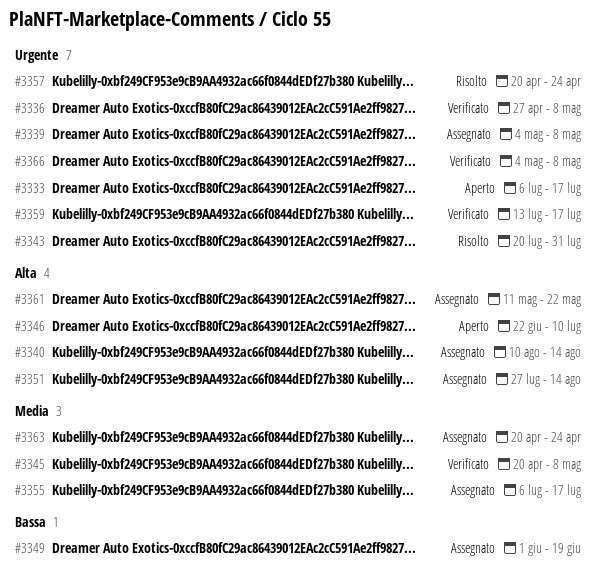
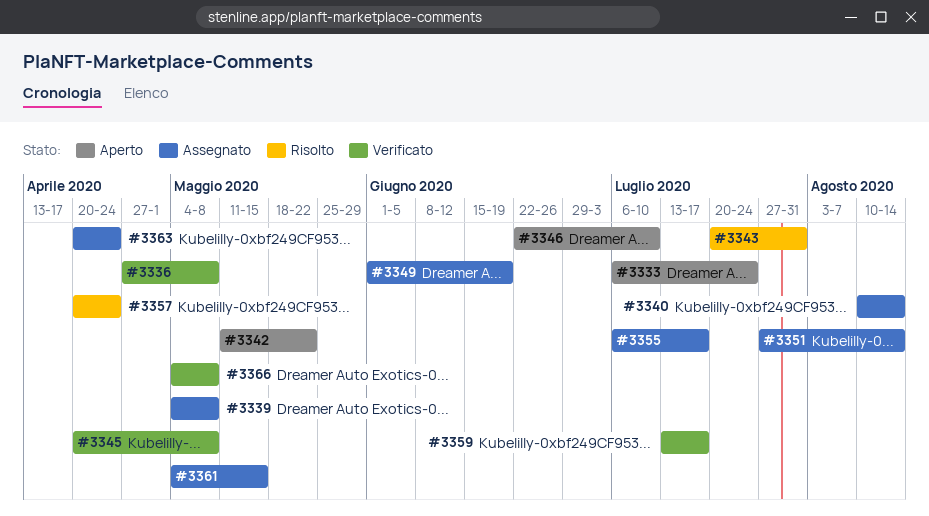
#3333, due: Jul 17 -> Jul 24
#3342: none -> present
#3361, start: May 11 -> May 4
#3361, due: May 22 -> May 15

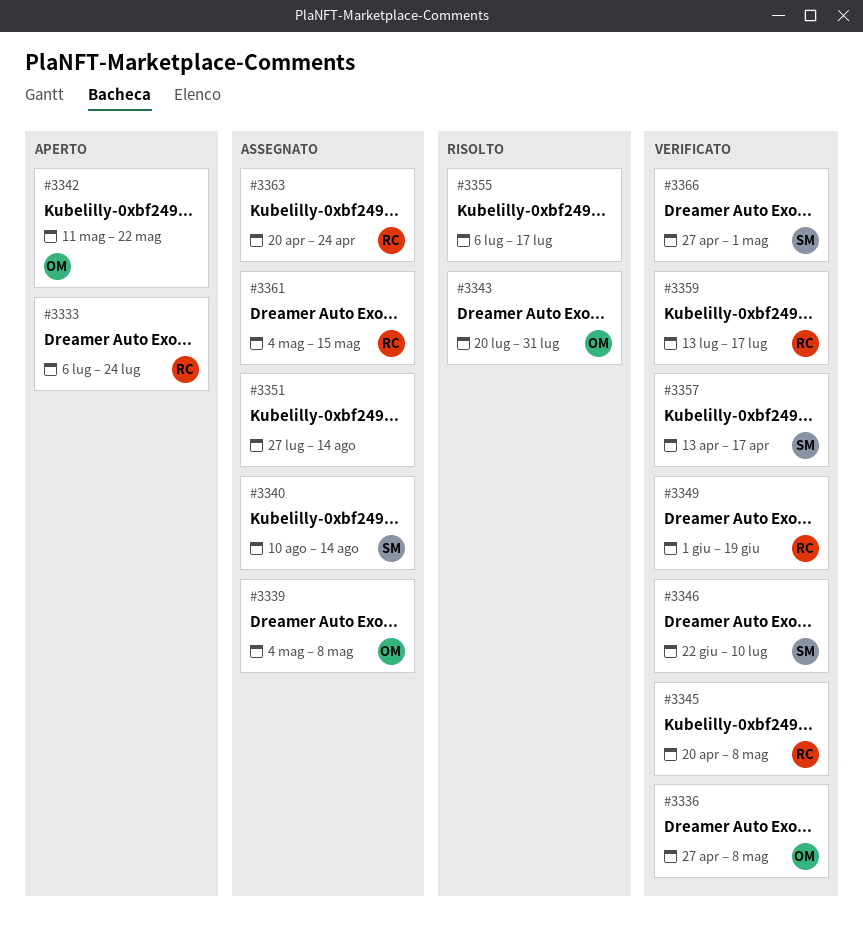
#3346, status: Aperto -> Verificato
#3349, status: Assegnato -> Verificato
#3355, status: Assegnato -> Risolto
#3357, status: Risolto -> Verificato
#3357, start: Apr 20 -> Apr 13
#3357, due: Apr 24 -> Apr 17
#3366, start: May 4 -> Apr 27
#3366, due: May 8 -> May 1

